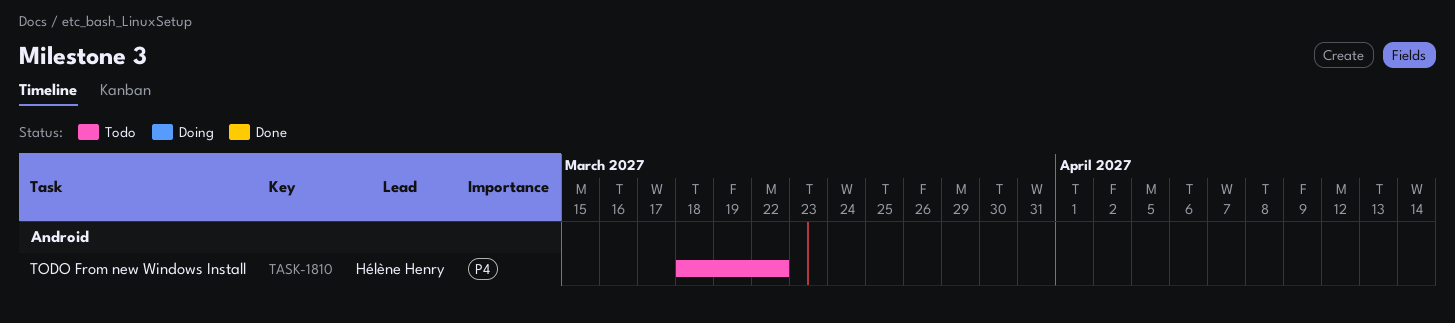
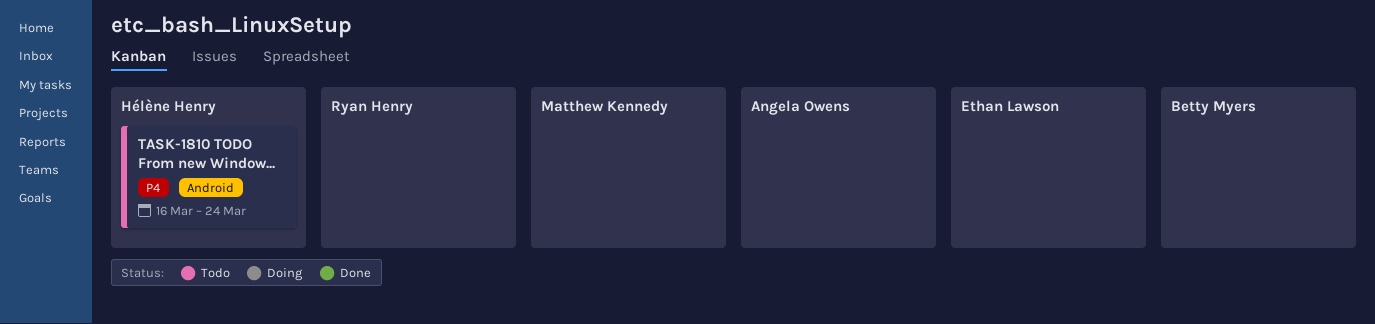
TASK-1810, start: Mar 18 -> Mar 16
TASK-1810, due: Mar 22 -> Mar 24

